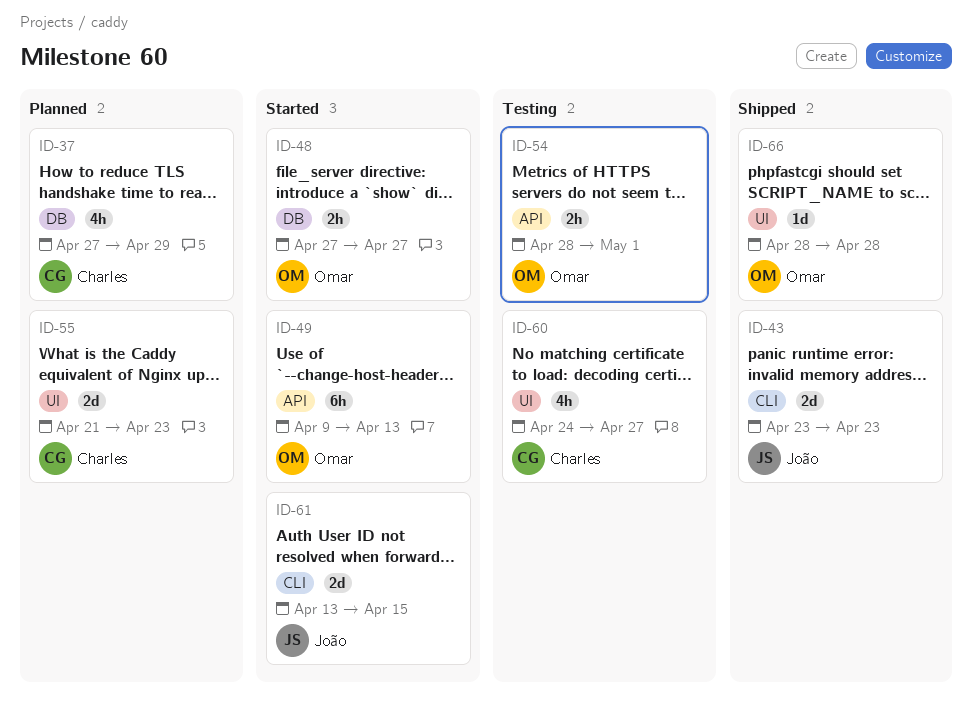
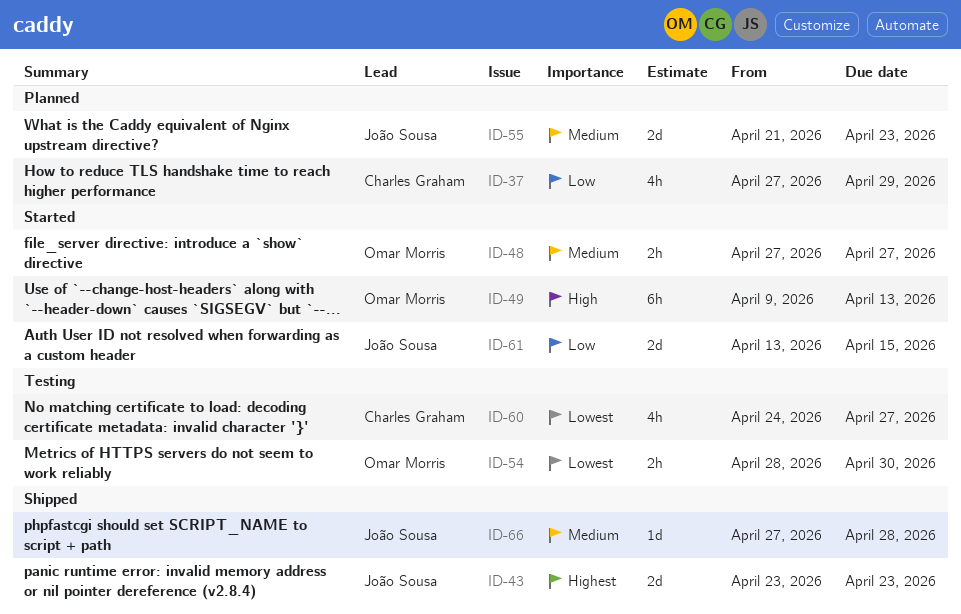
ID-54, due: May 1 -> Apr 30
ID-55, owner: Charles Graham -> João Sousa
ID-66, owner: Omar Morris -> João Sousa
ID-66, start: Apr 28 -> Apr 27

